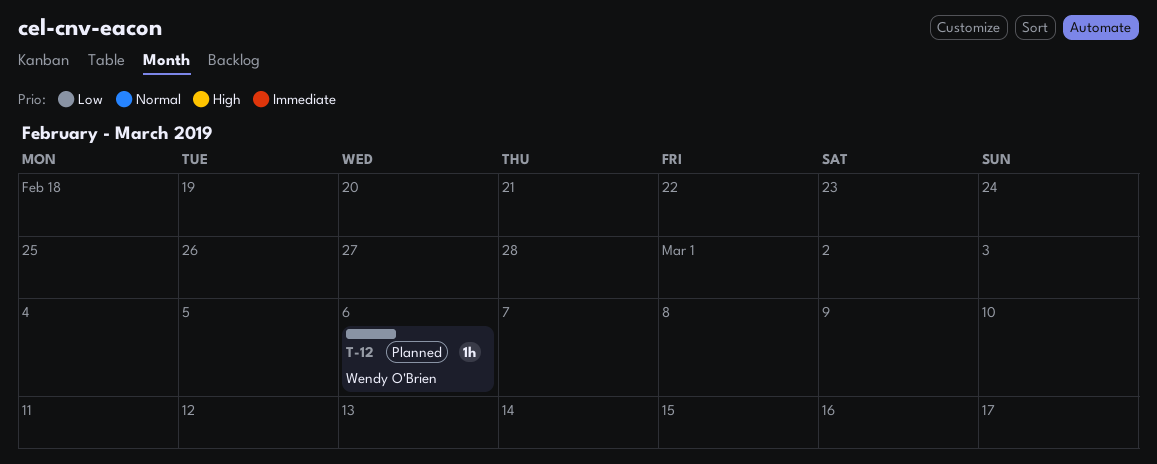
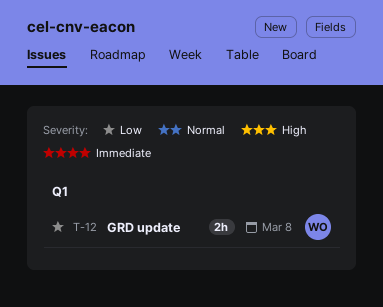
T-12, estimate: 1h -> 2h
T-12, due: Mar 6 -> Mar 8

